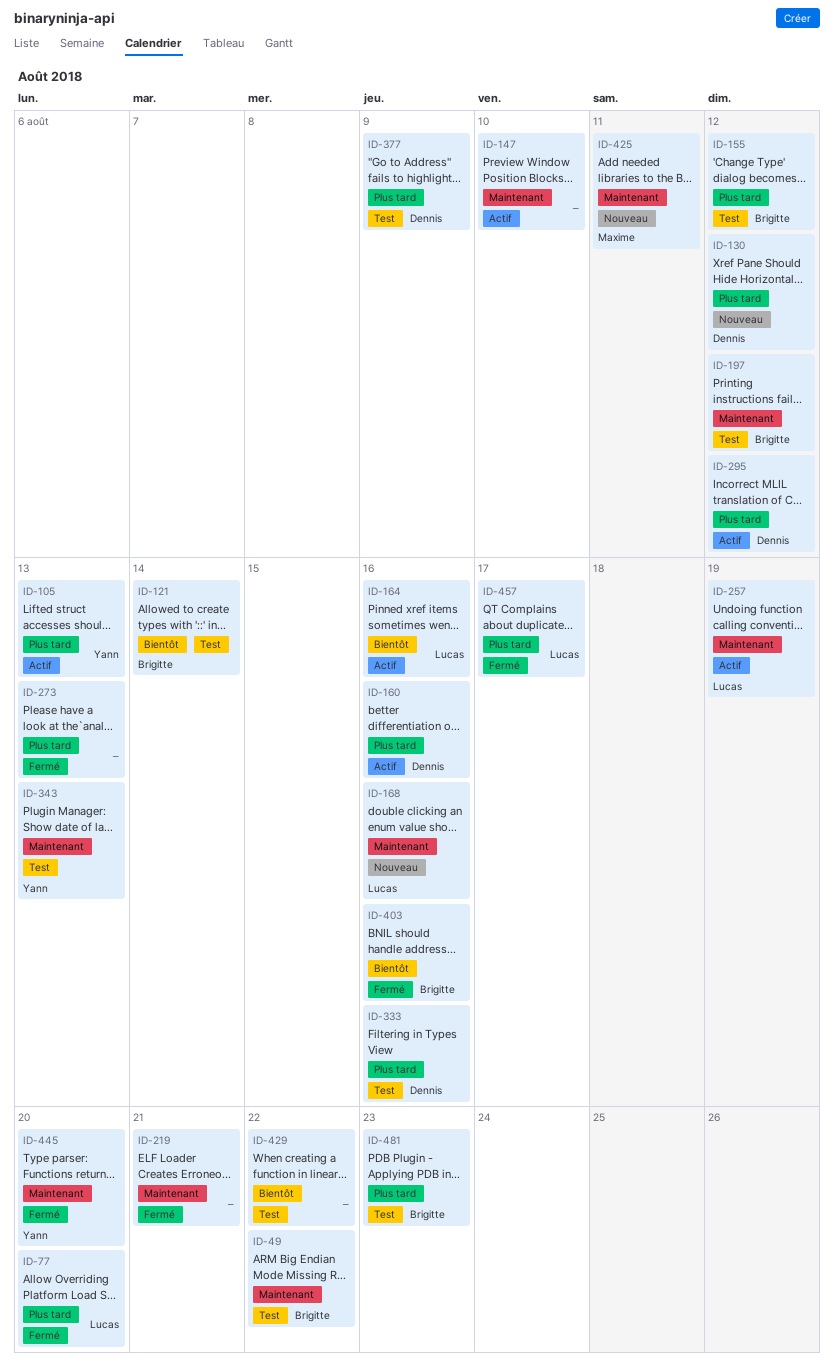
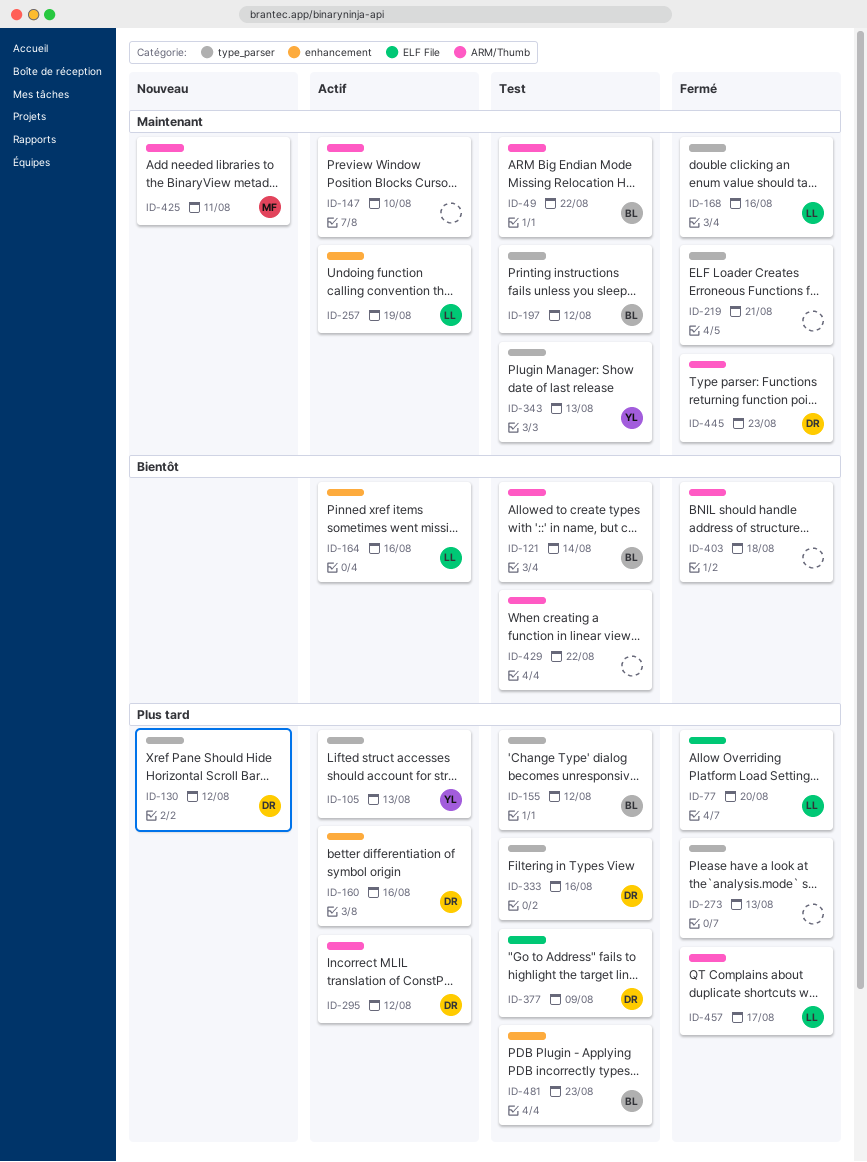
ID-168, status: Nouveau -> Fermé
ID-403, owner: Brigitte -> none
ID-403, due: Aug 16 -> Aug 18
ID-445, owner: Yann -> Dennis
ID-445, due: Aug 20 -> Aug 23

